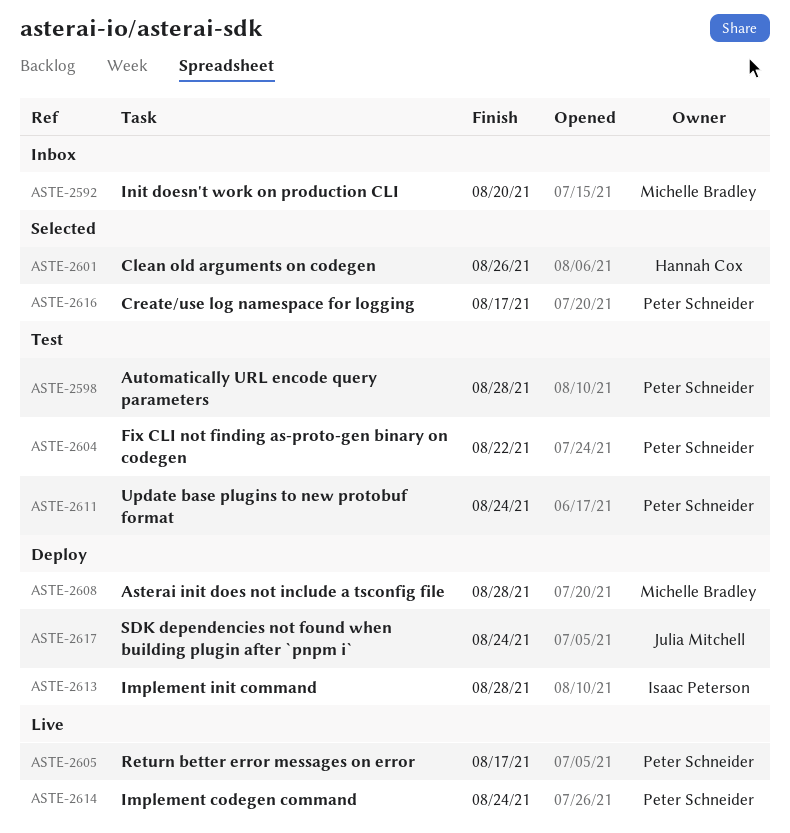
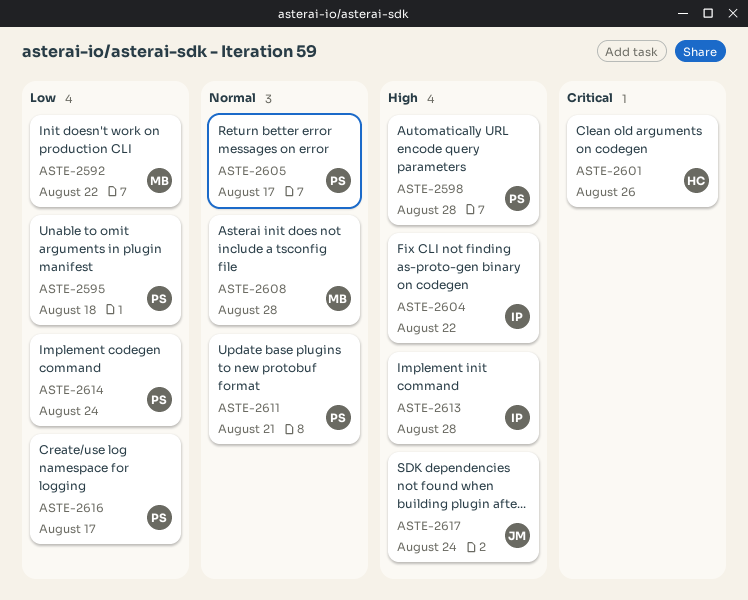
ASTE-2592, due: Aug 20 -> Aug 22
ASTE-2595: none -> present
ASTE-2604, owner: Peter Schneider -> Isaac Peterson
ASTE-2611, due: Aug 24 -> Aug 21

